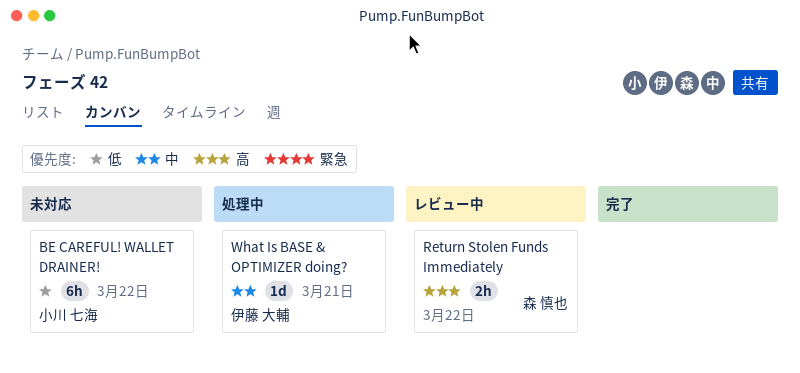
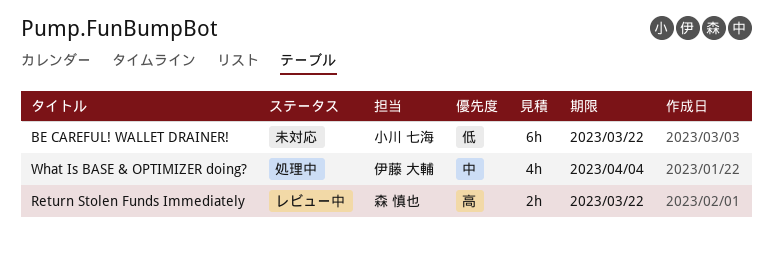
What Is BASE & OPTIMIZER doing?, estimate: 1d -> 4h
What Is BASE & OPTIMIZER doing?, due: Mar 21 -> Apr 4

